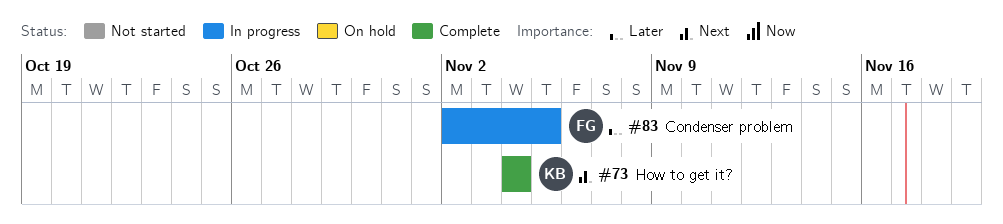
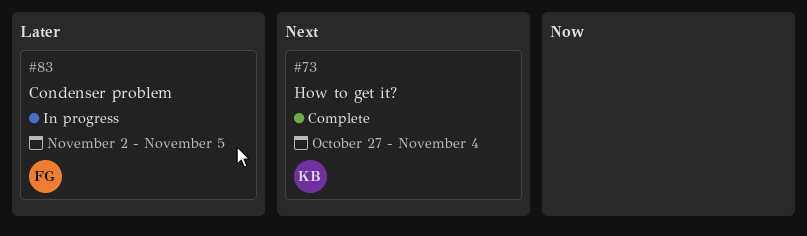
#73, start: Nov 4 -> Oct 27

